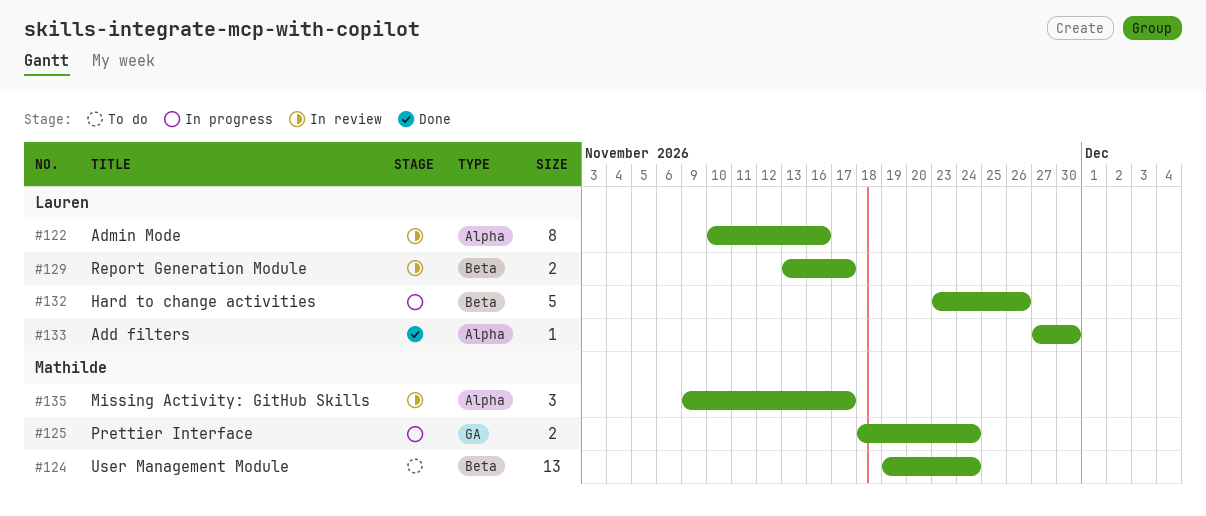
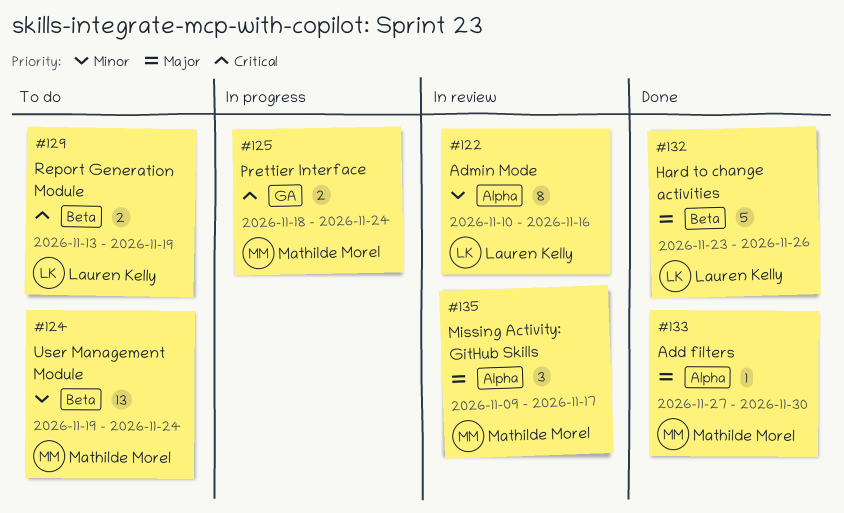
#129, status: In review -> To do
#129, due: Nov 17 -> Nov 19
#132, status: In progress -> Done
#133, owner: Lauren Kelly -> Mathilde Morel

